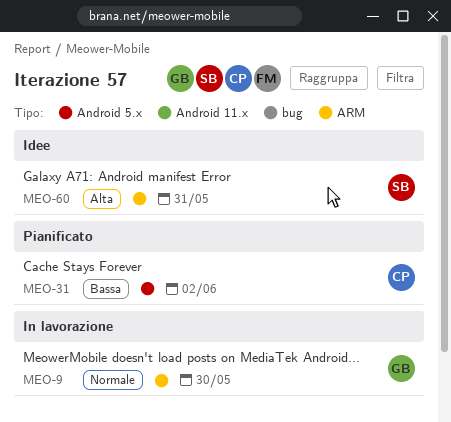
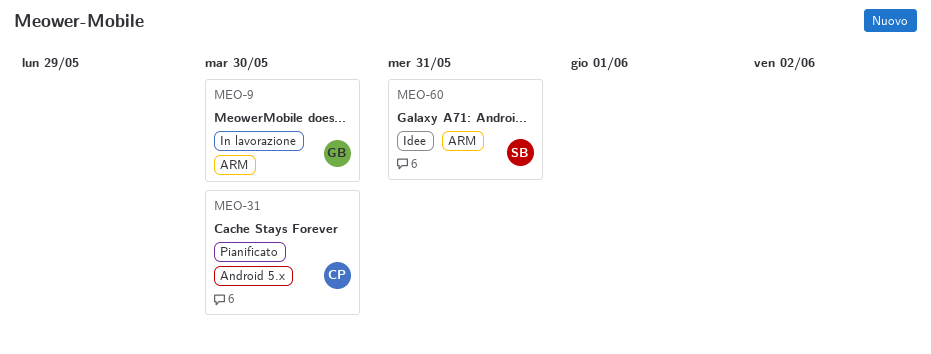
MEO-31, due: Jun 2 -> May 30

